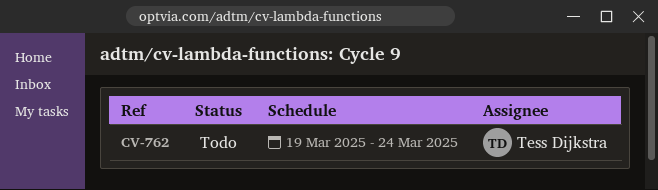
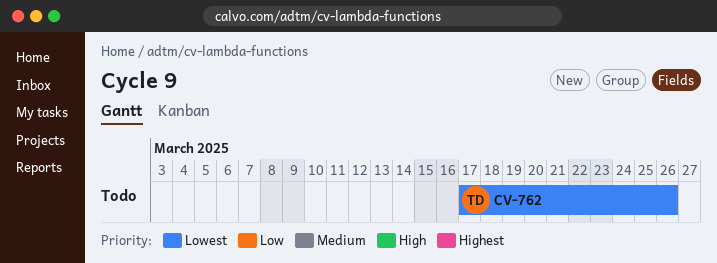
CV-762, start: Mar 19 -> Mar 17
CV-762, due: Mar 24 -> Mar 26

